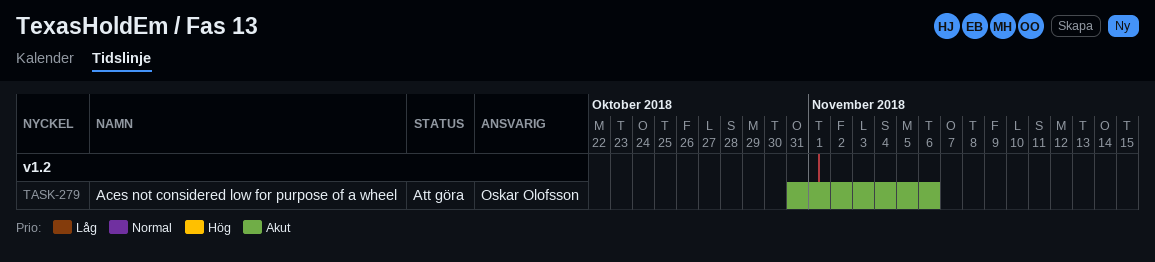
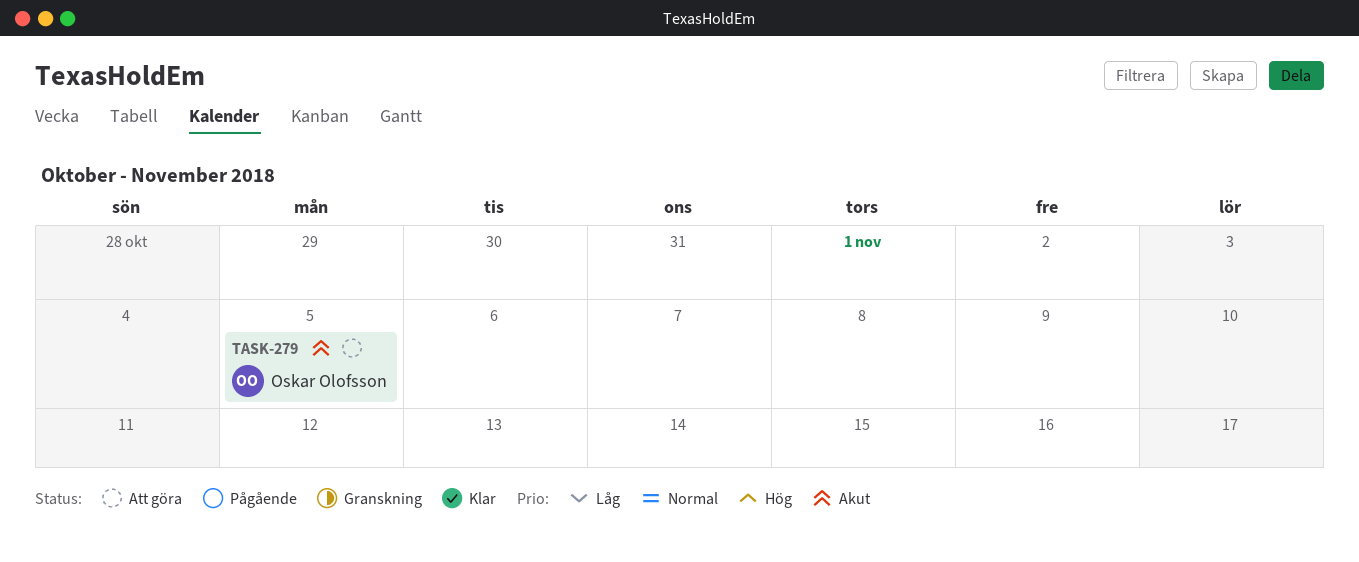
TASK-279, due: Nov 6 -> Nov 5

